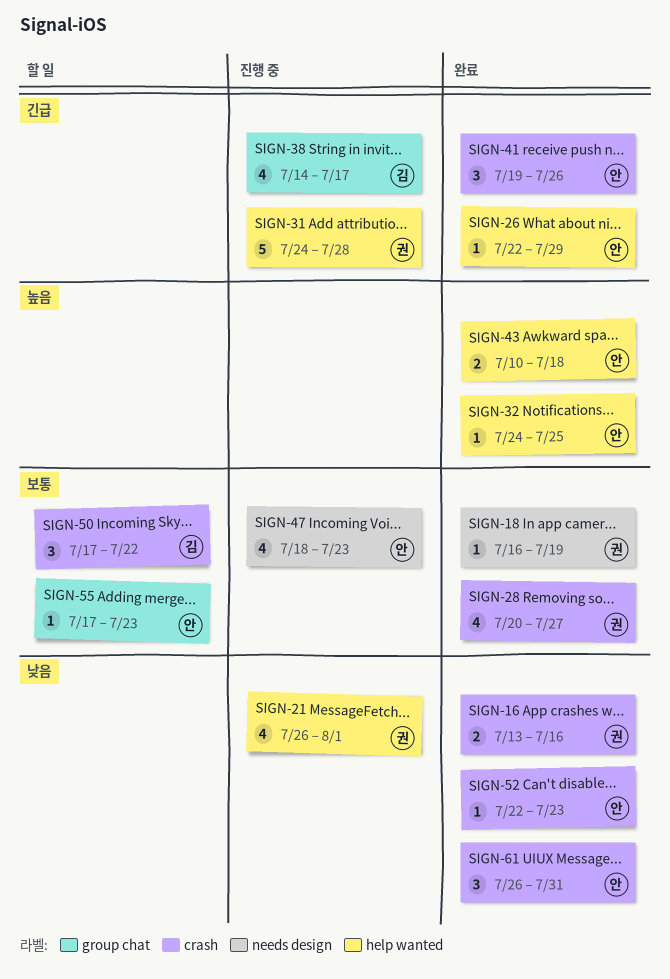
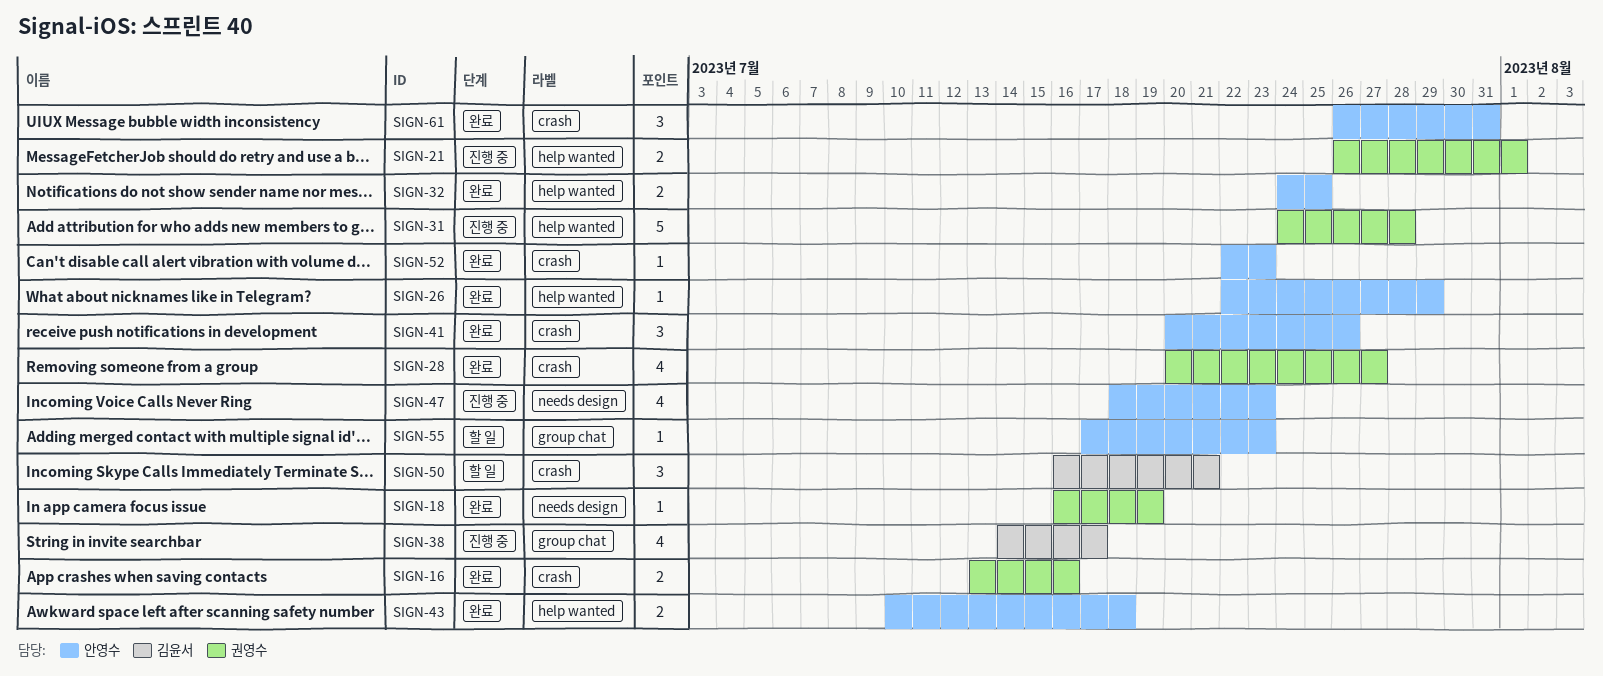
SIGN-21, estimate: 4 -> 2
SIGN-32, estimate: 1 -> 2
SIGN-41, start: Jul 19 -> Jul 20
SIGN-50, start: Jul 17 -> Jul 16
SIGN-50, due: Jul 22 -> Jul 21

